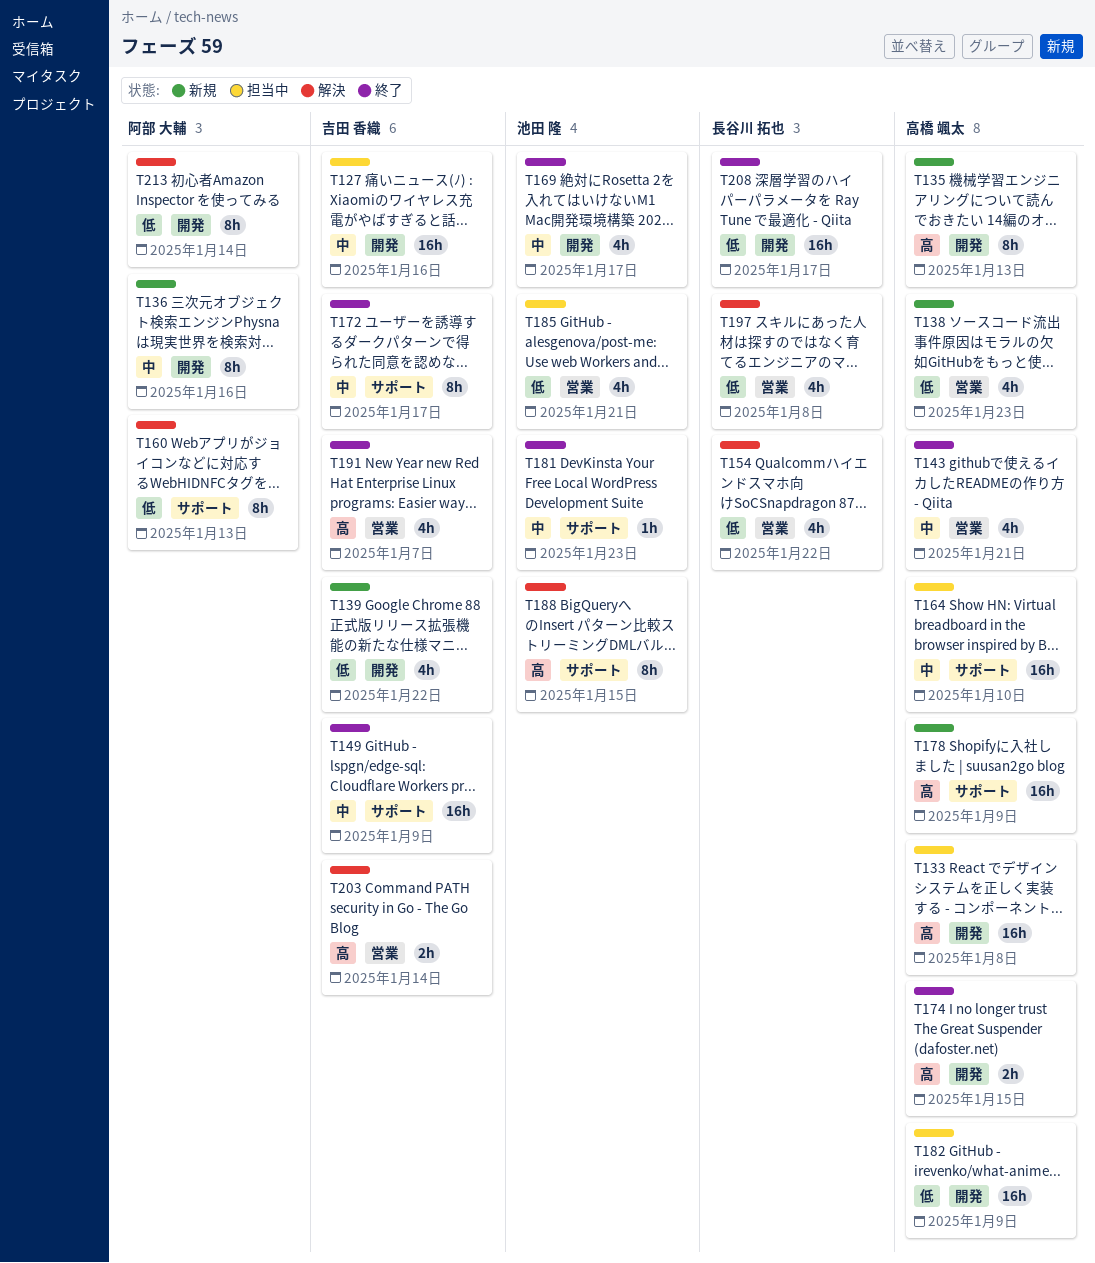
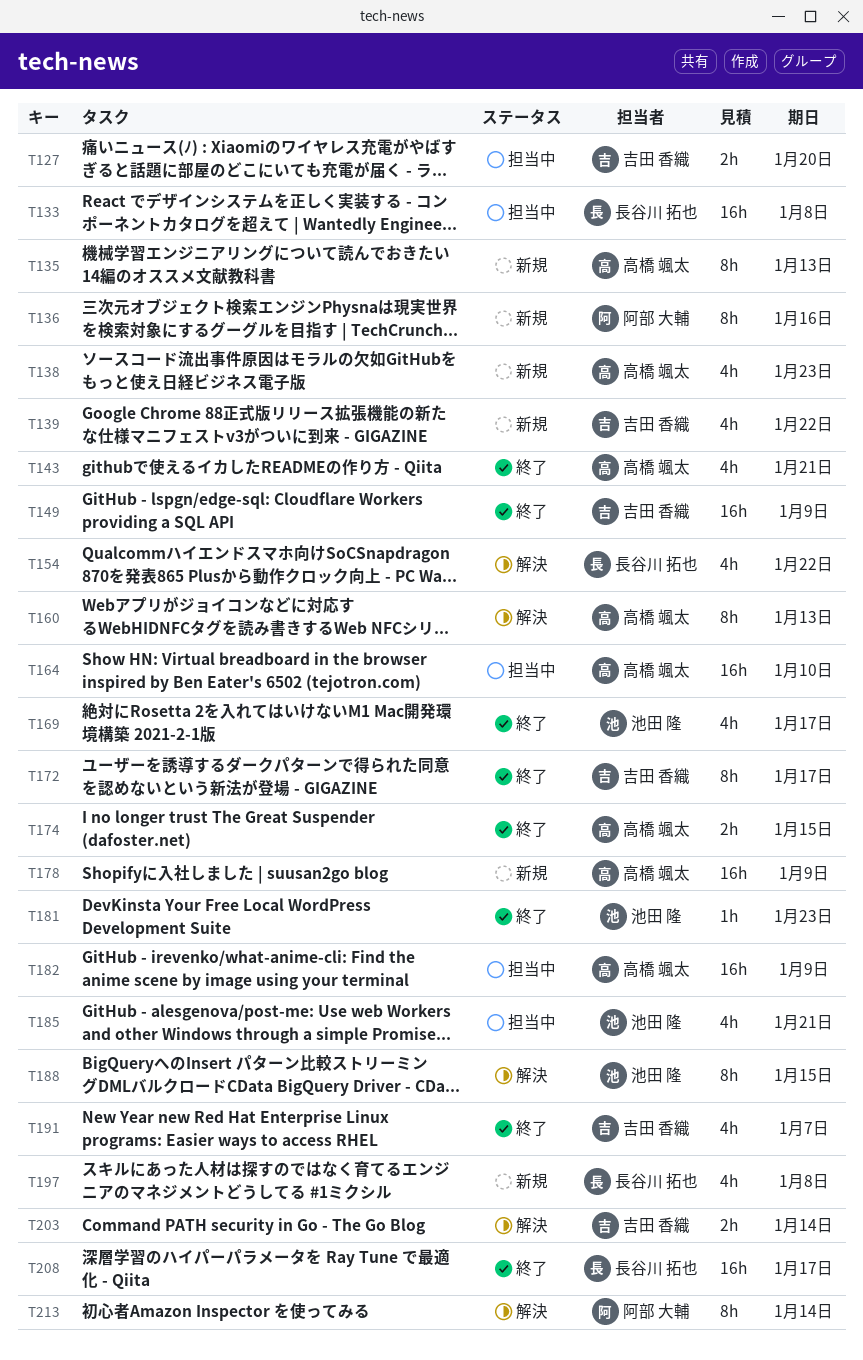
T127, estimate: 16h -> 2h
T127, due: Jan 16 -> Jan 20
T133, owner: 高橋 颯太 -> 長谷川 拓也
T160, owner: 阿部 大輔 -> 高橋 颯太
T197, status: 解決 -> 新規

